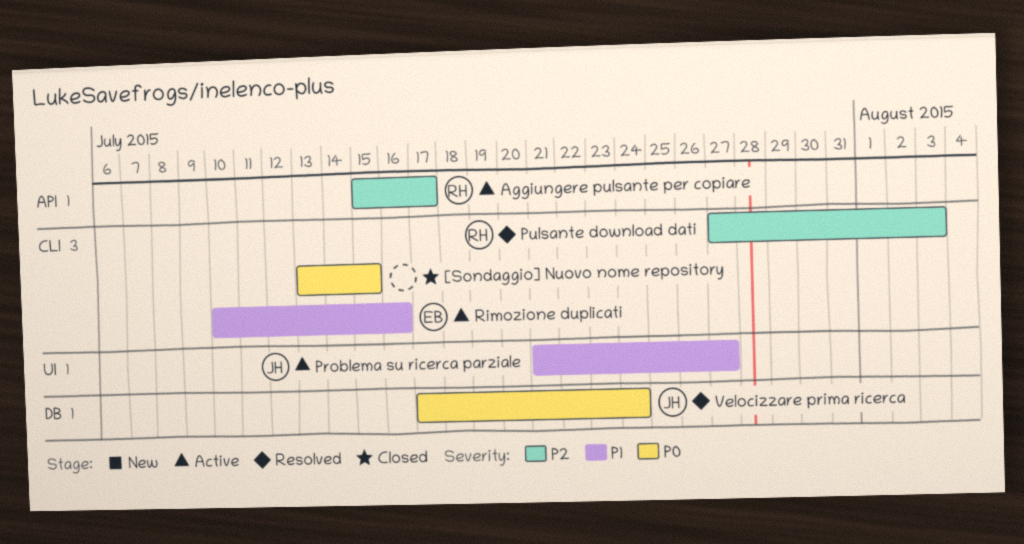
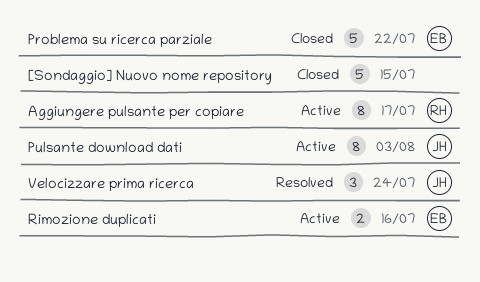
Problema su ricerca parziale, status: Active -> Closed
Problema su ricerca parziale, owner: JH -> EB
Problema su ricerca parziale, due: Jul 27 -> Jul 22
Pulsante download dati, status: Resolved -> Active
Pulsante download dati, owner: RH -> JH

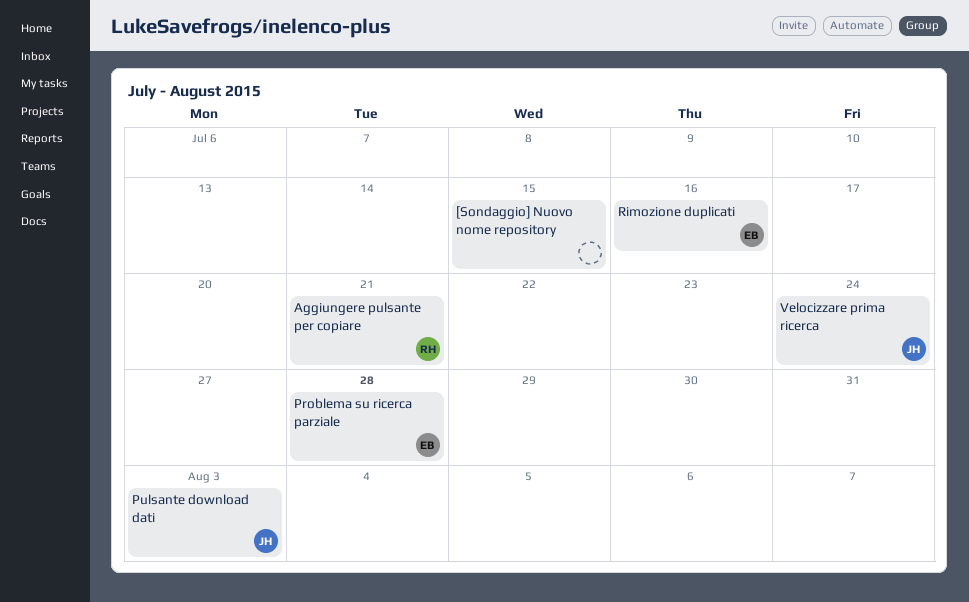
Aggiungere pulsante per copiare, due: Jul 17 -> Jul 21
Problema su ricerca parziale, due: Jul 22 -> Jul 28

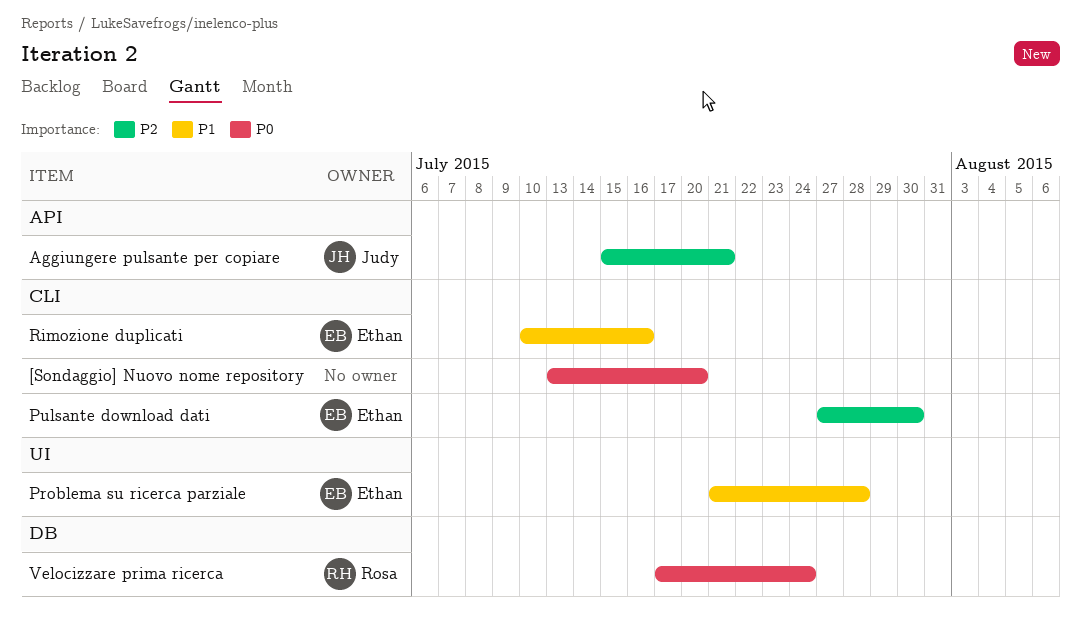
[Sondaggio] Nuovo nome repository, due: Jul 15 -> Jul 20
Aggiungere pulsante per copiare, owner: Rosa -> Judy
Pulsante download dati, owner: Judy -> Ethan
Pulsante download dati, due: Aug 3 -> Jul 30
Velocizzare prima ricerca, owner: Judy -> Rosa

